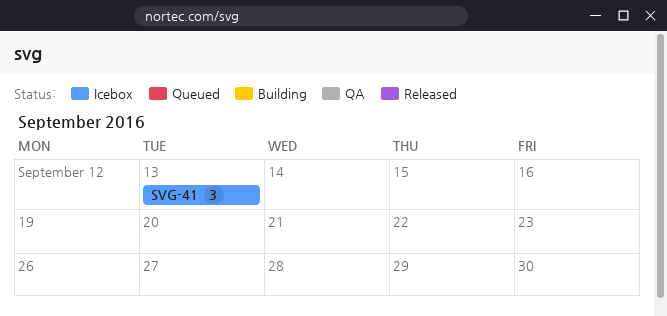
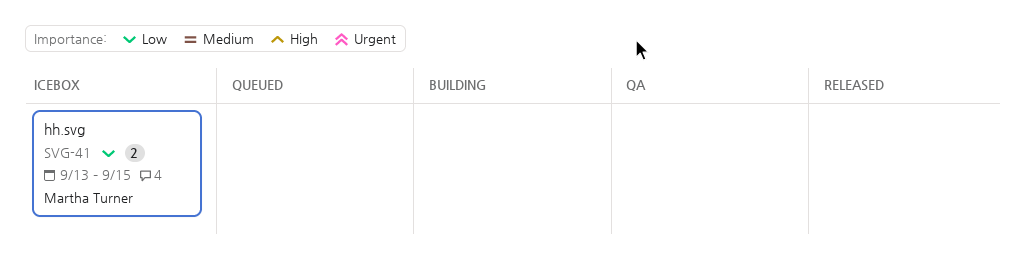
SVG-41, estimate: 3 -> 2
SVG-41, due: Sep 13 -> Sep 15

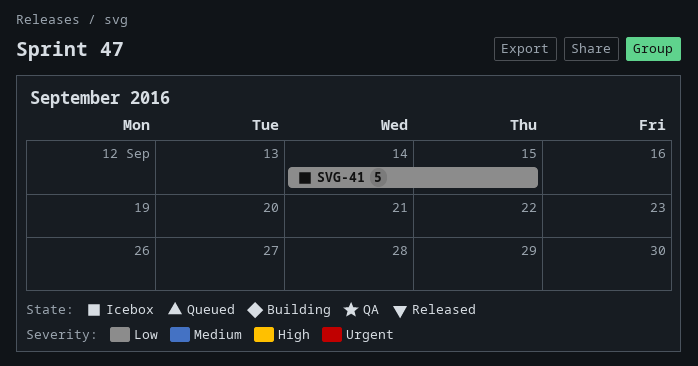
SVG-41, estimate: 2 -> 5
SVG-41, start: Sep 13 -> Sep 14

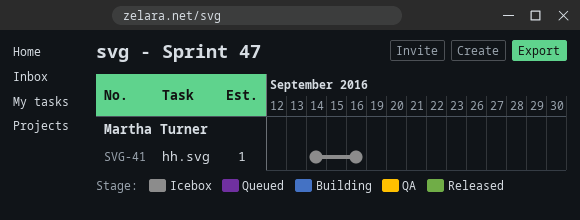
SVG-41, estimate: 5 -> 1
SVG-41, due: Sep 15 -> Sep 16

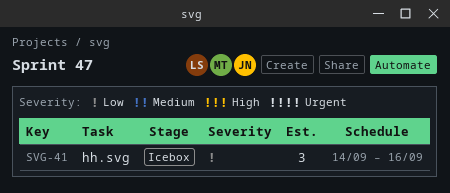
SVG-41, estimate: 1 -> 3

